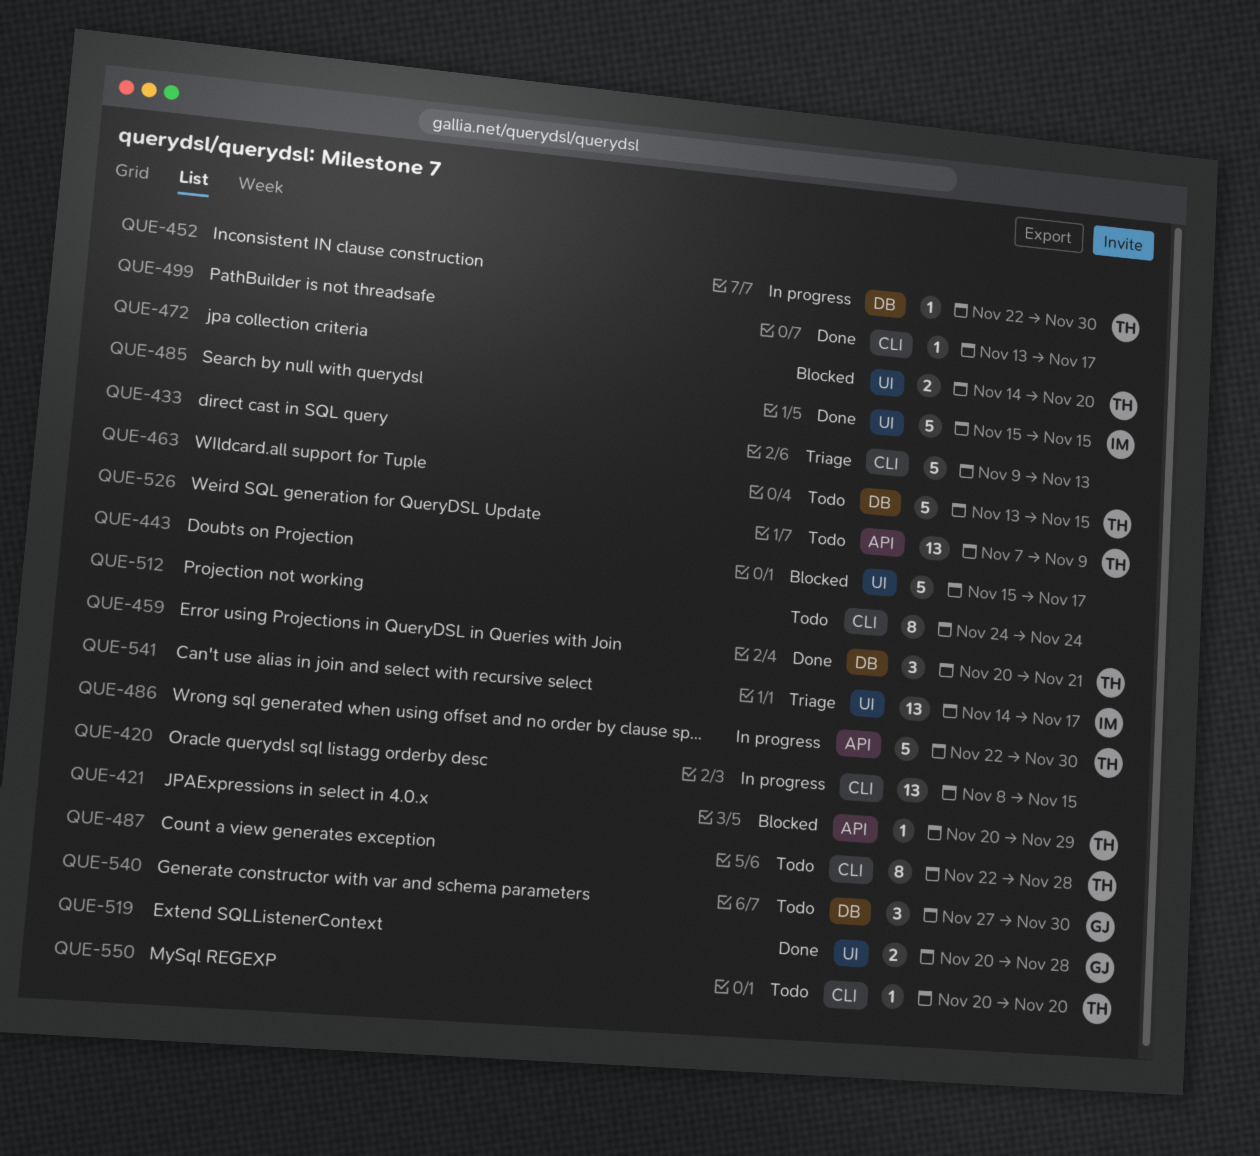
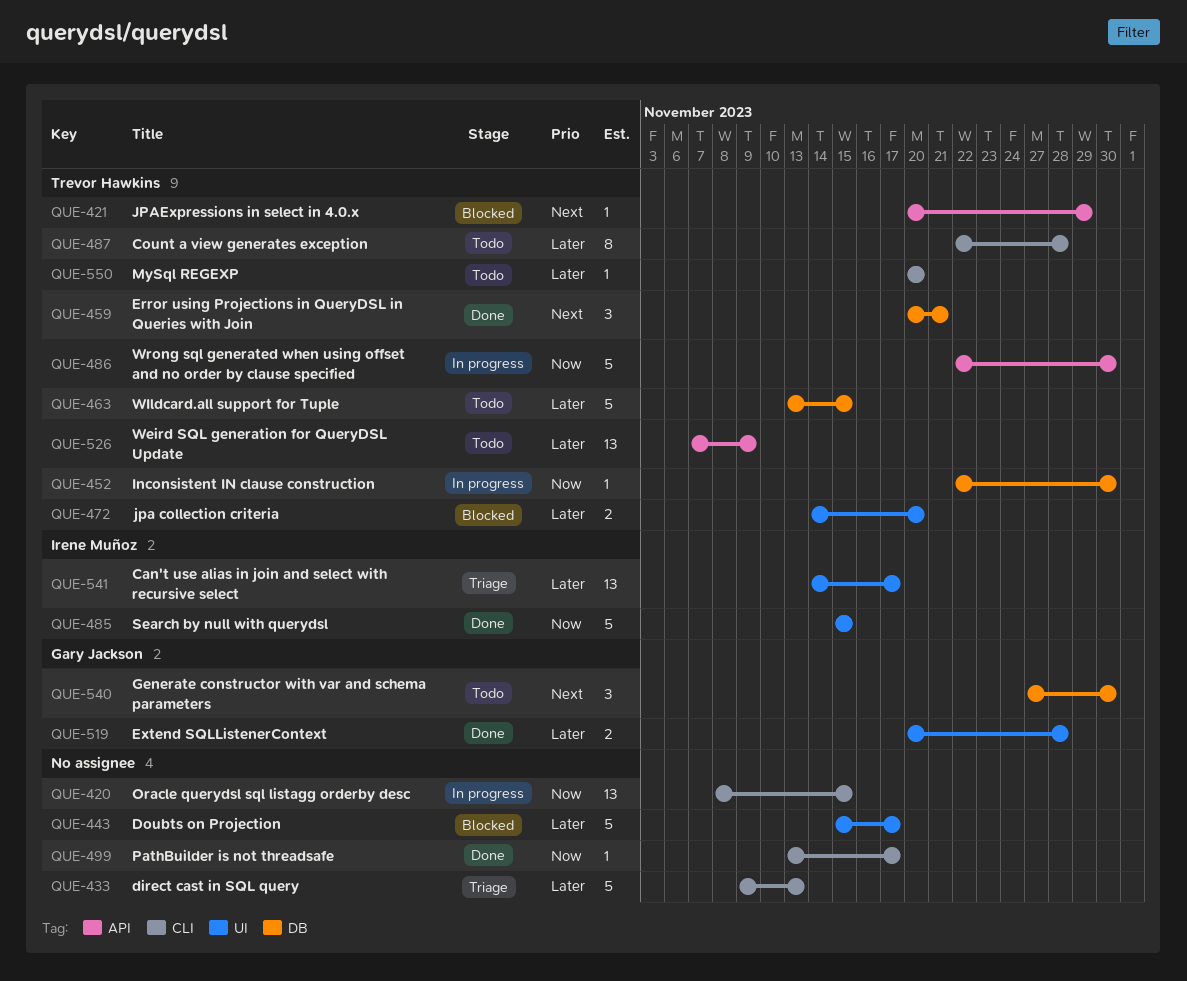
QUE-512: present -> none

